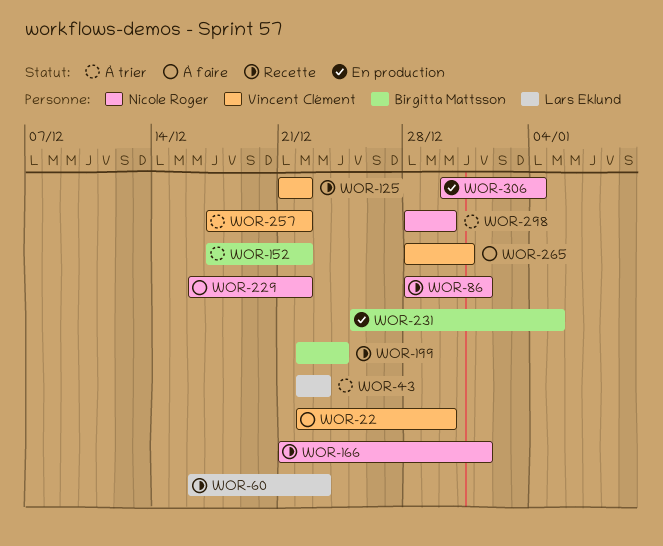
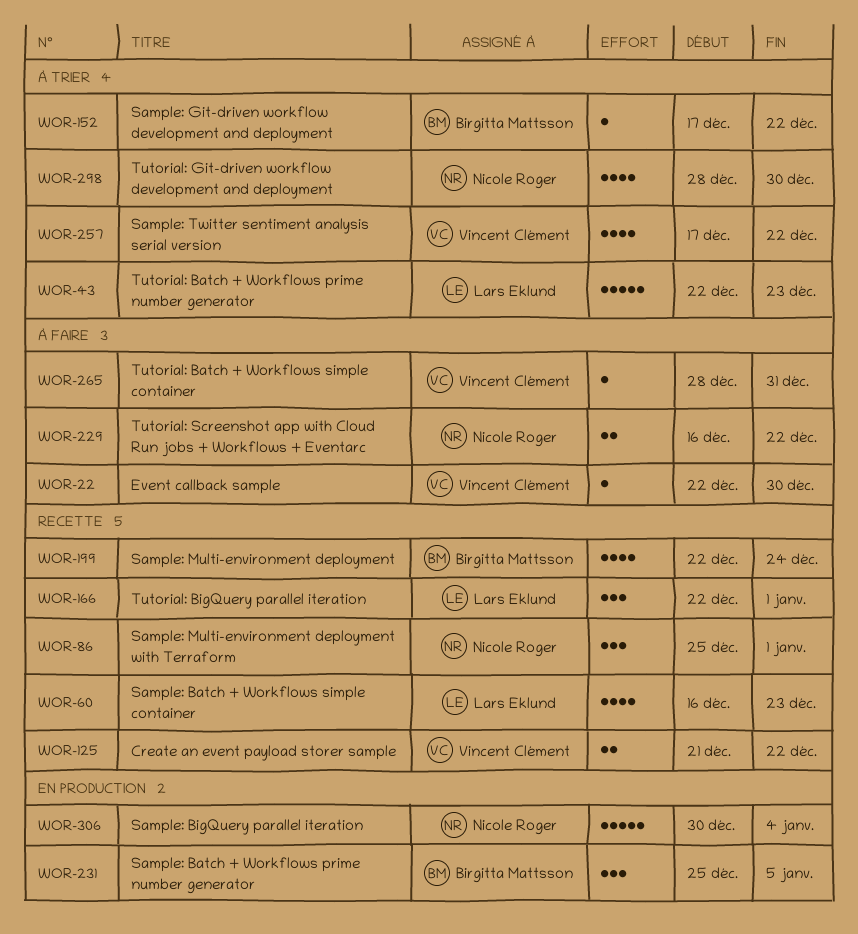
WOR-86, start: Dec 28 -> Dec 25
WOR-166, owner: Nicole Roger -> Lars Eklund
WOR-166, start: Dec 21 -> Dec 22

